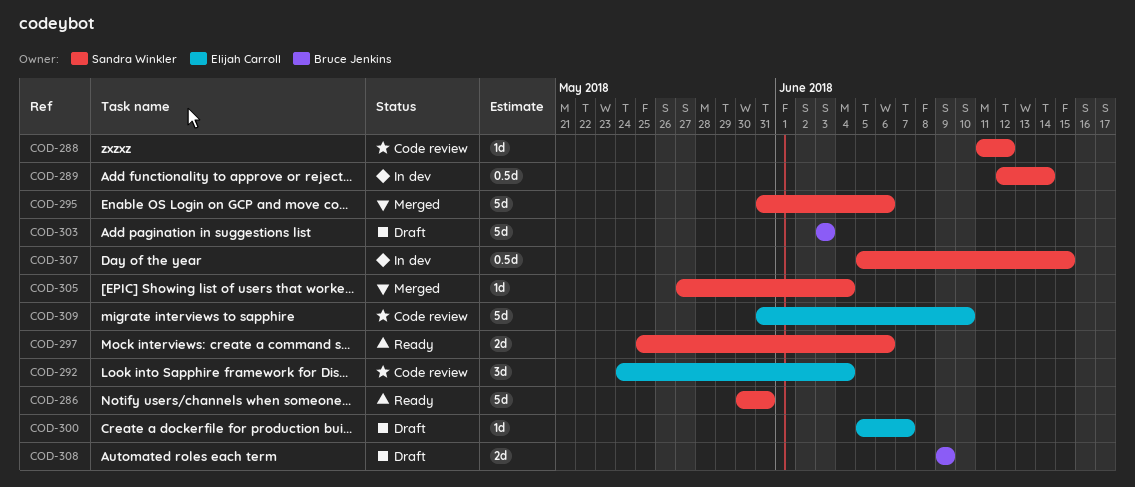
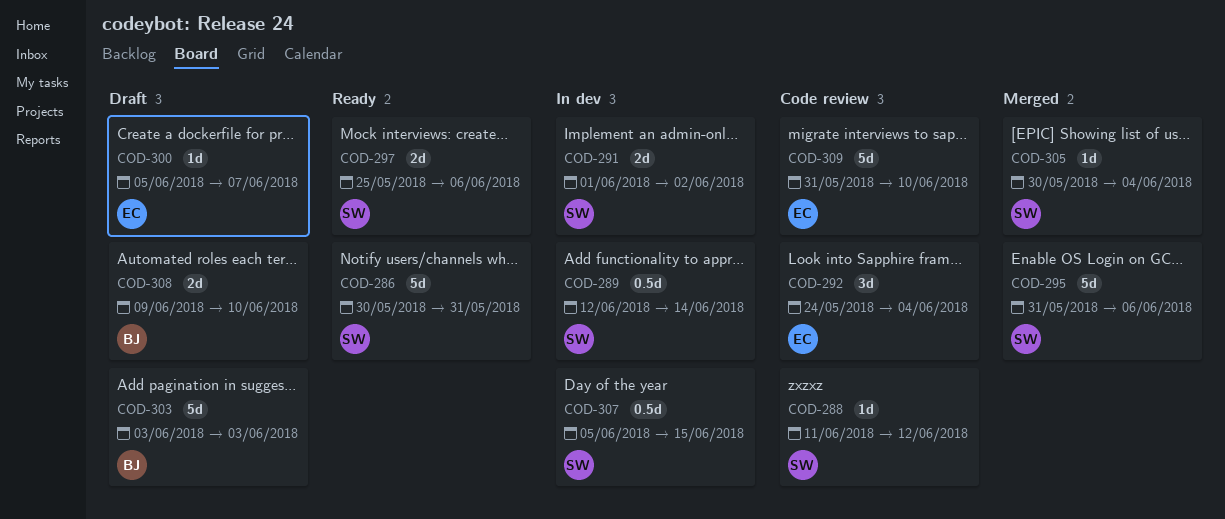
COD-291: none -> present
COD-305, start: May 27 -> May 30
COD-308, due: Jun 9 -> Jun 10

